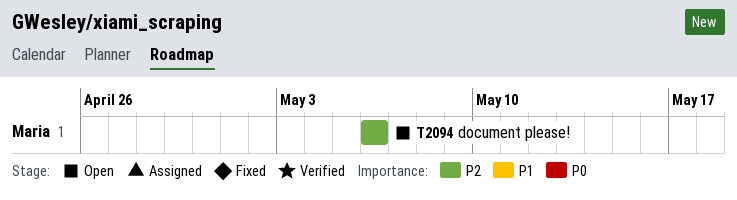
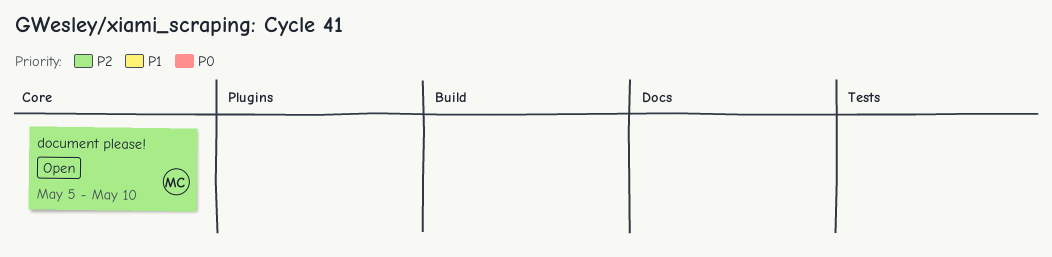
document please!, start: May 6 -> May 5
document please!, due: May 6 -> May 10

